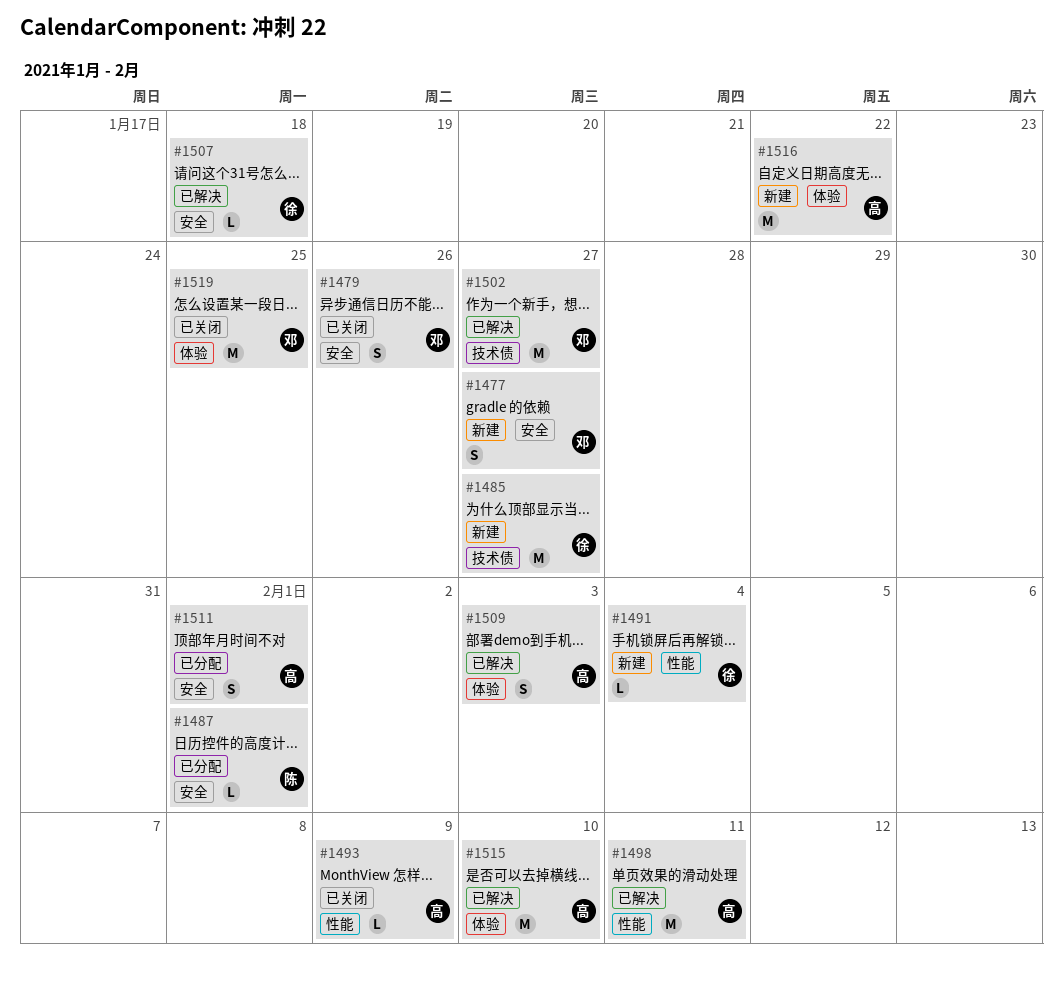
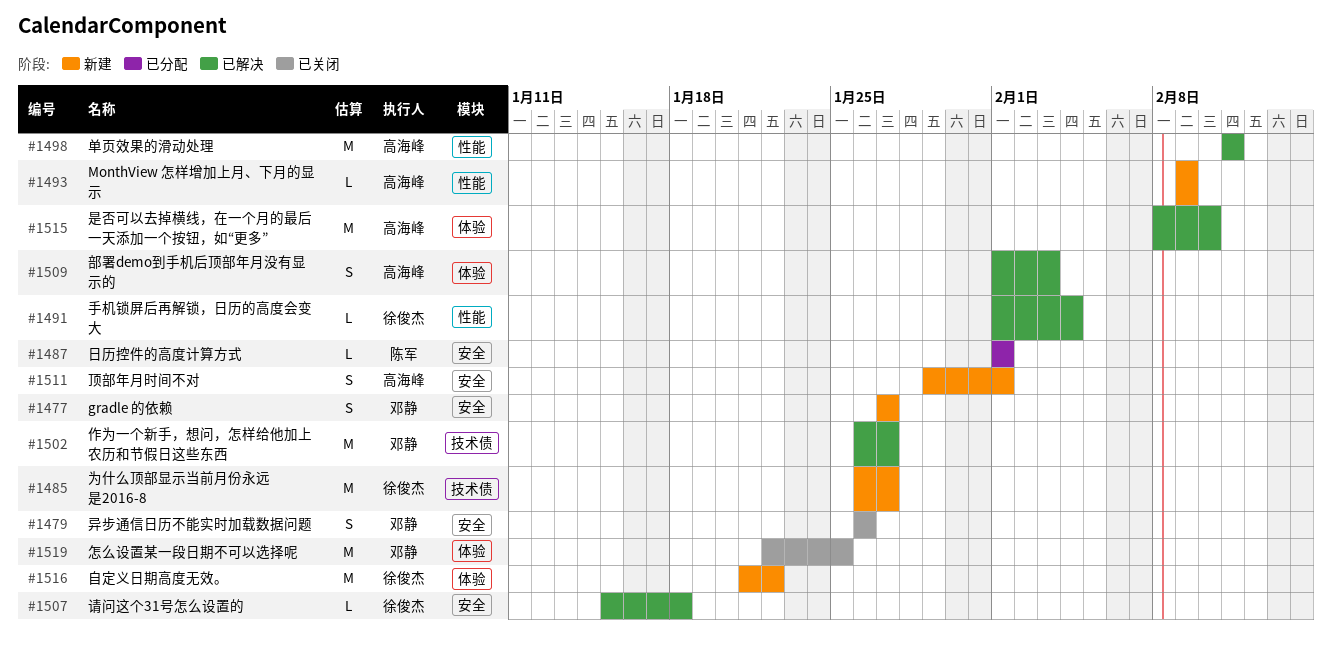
#1491, status: 新建 -> 已解决
#1493, status: 已关闭 -> 新建
#1511, status: 已分配 -> 新建
#1516, owner: 高海峰 -> 徐俊杰

